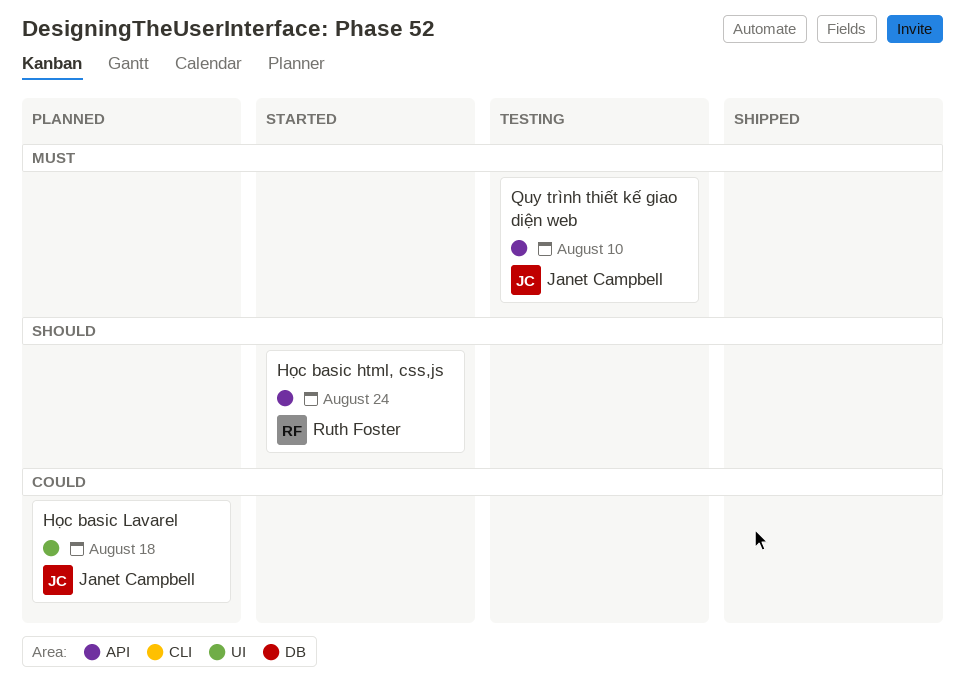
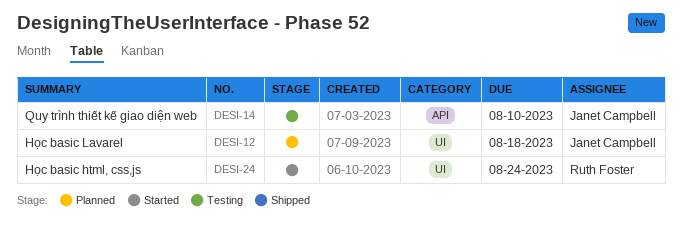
Học basic html, css,js, label: API -> UI

